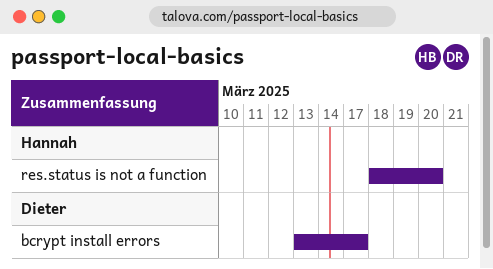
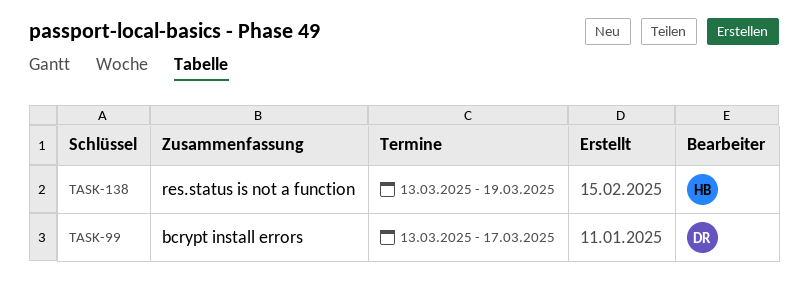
res.status is not a function, start: Mar 18 -> Mar 13
res.status is not a function, due: Mar 20 -> Mar 19

